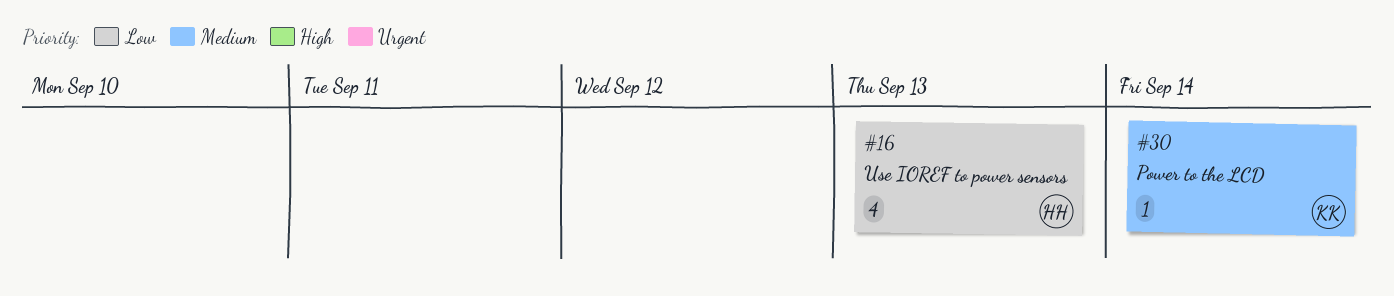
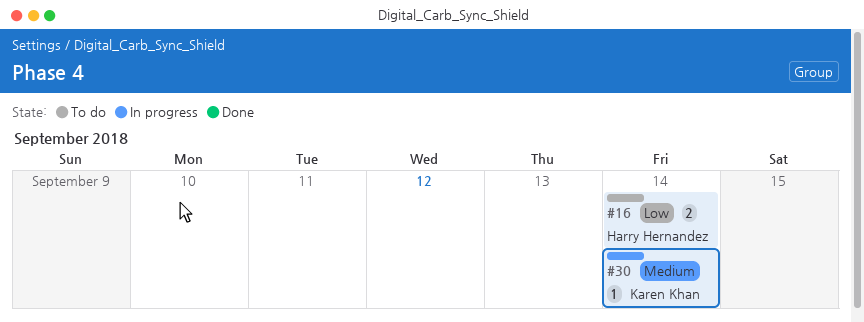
#16, estimate: 4 -> 2
#16, due: Sep 13 -> Sep 14

